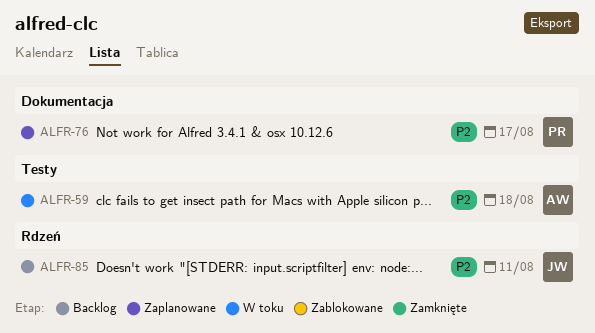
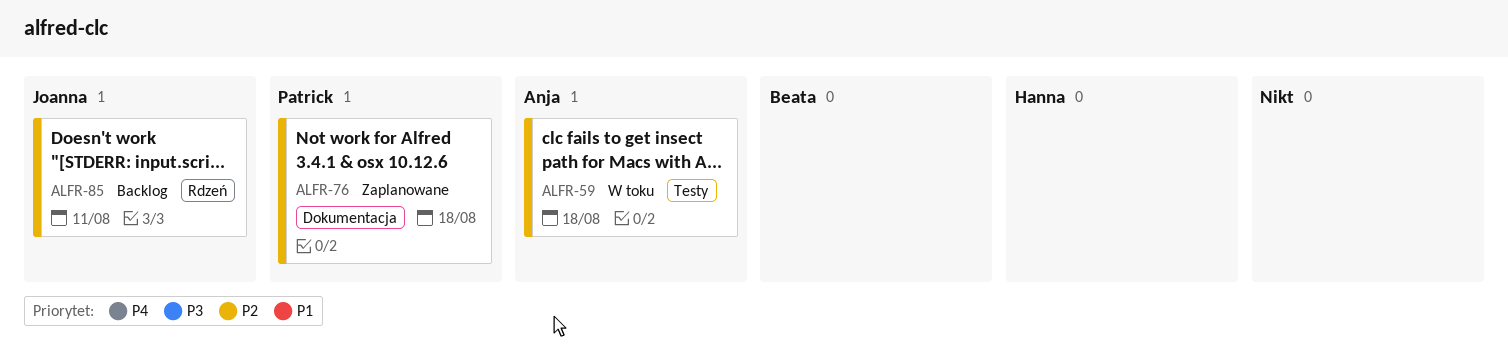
ALFR-76, due: Aug 17 -> Aug 18

